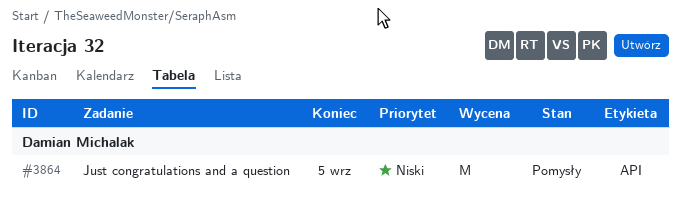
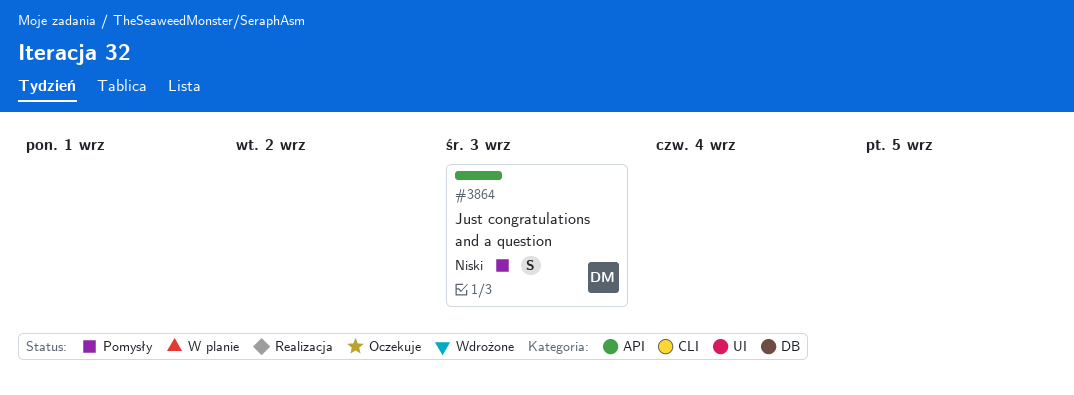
#3864, estimate: M -> S
#3864, due: Sep 5 -> Sep 3

